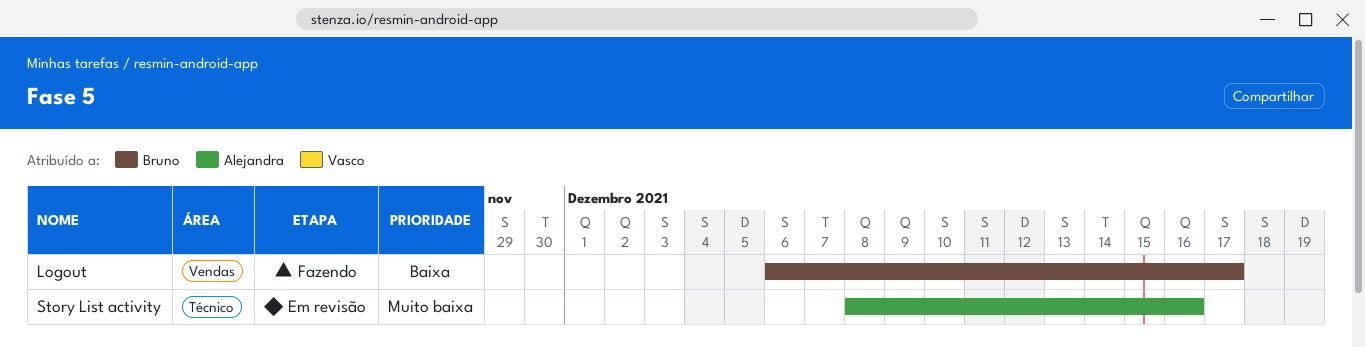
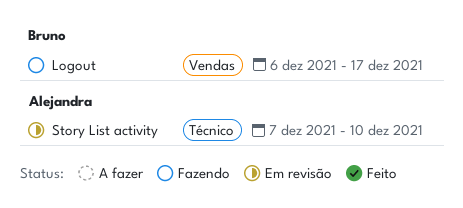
Story List activity, start: Dec 8 -> Dec 7
Story List activity, due: Dec 16 -> Dec 10

